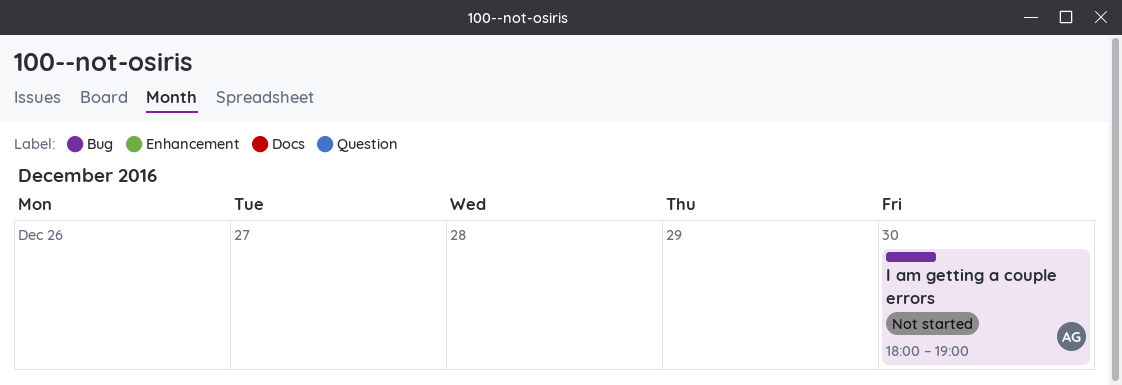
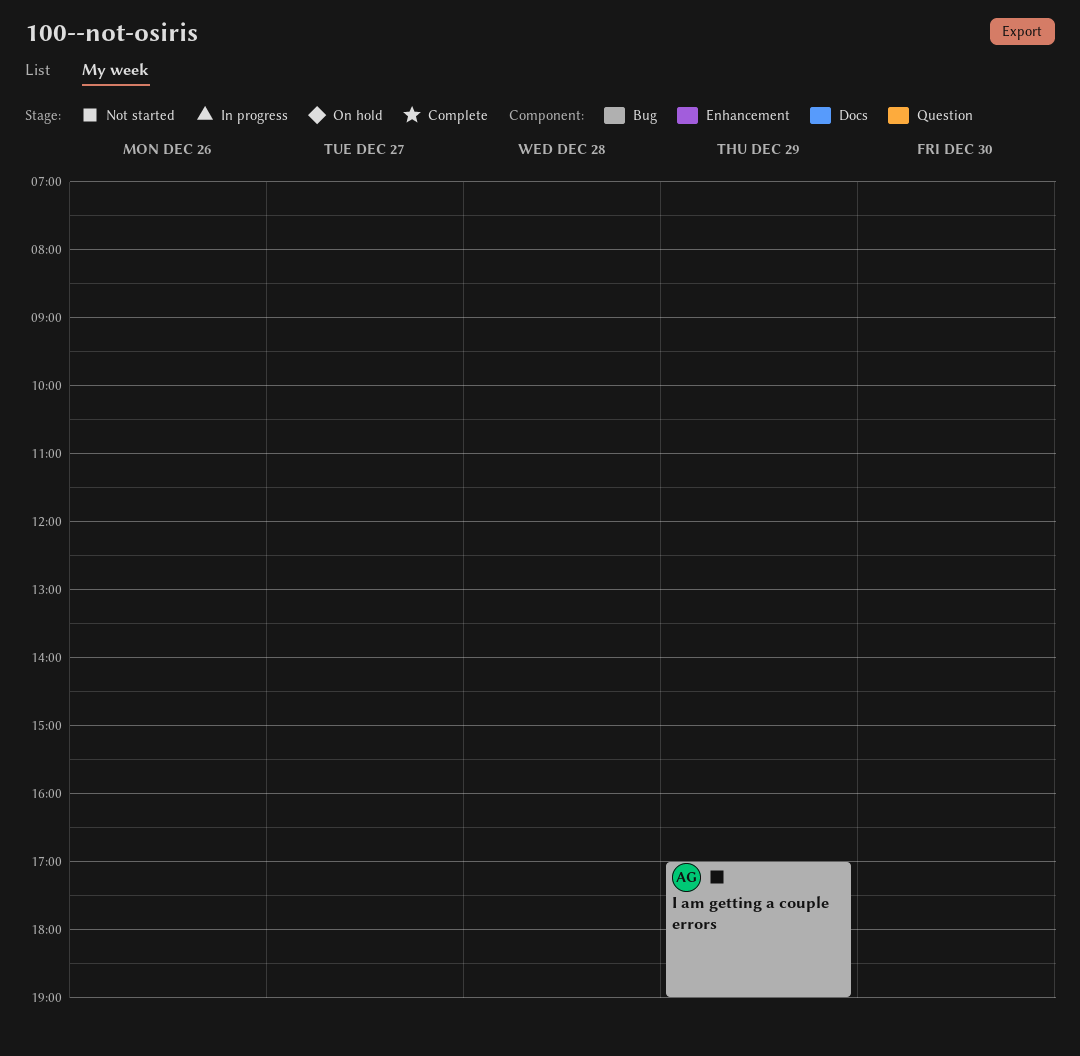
I am getting a couple errors, day: Dec 30 -> Dec 29
I am getting a couple errors, begins: 18:00 -> 17:00

